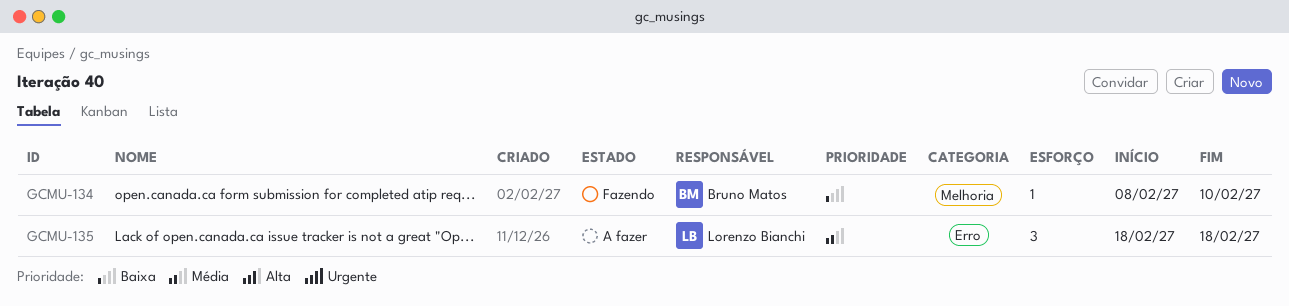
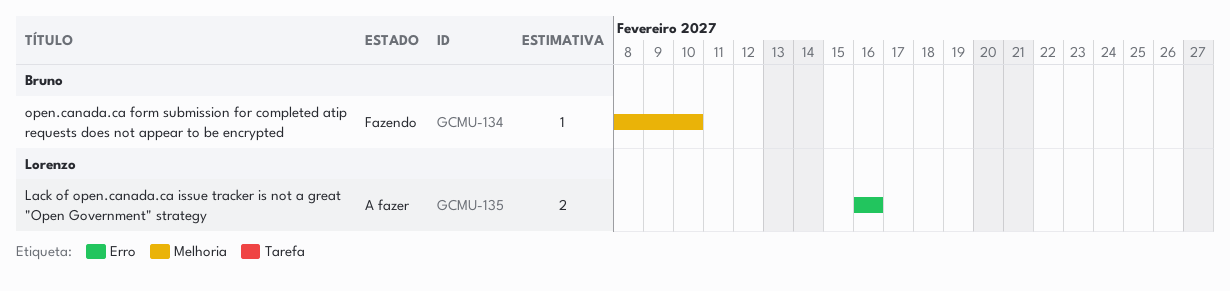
GCMU-135, estimate: 3 -> 2
GCMU-135, start: Feb 18 -> Feb 16
GCMU-135, due: Feb 18 -> Feb 16

